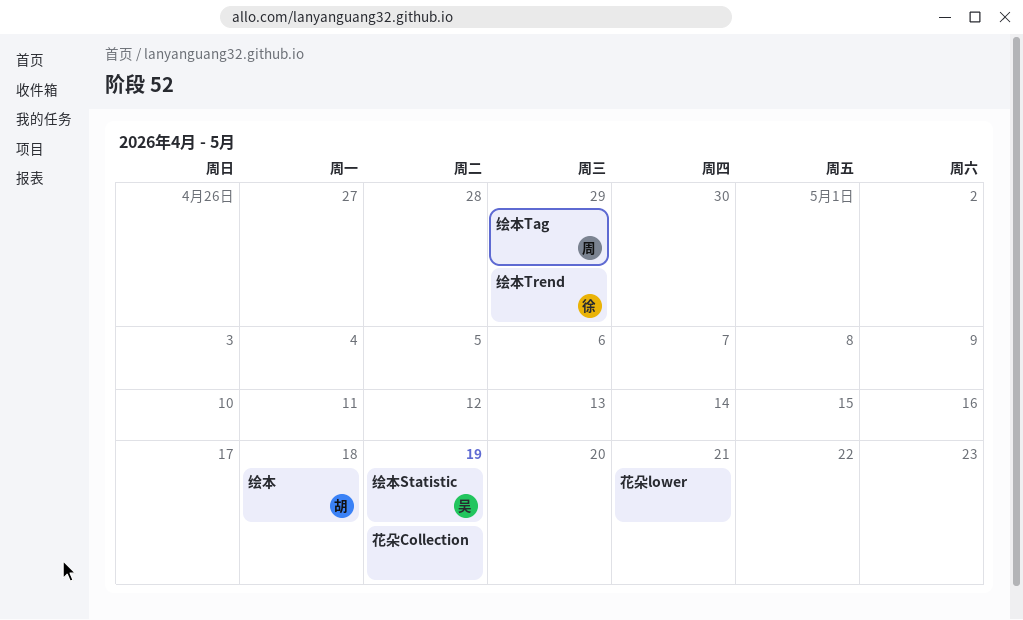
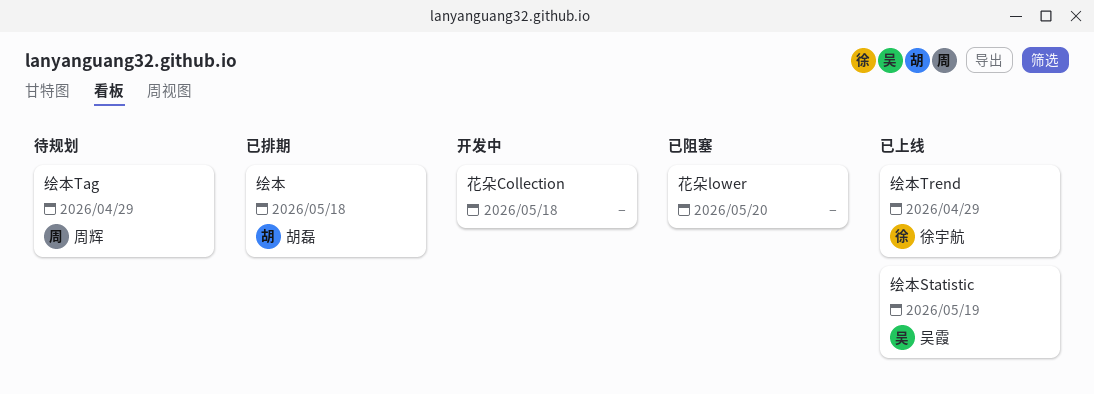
花朵Collection, due: May 19 -> May 18
花朵lower, due: May 21 -> May 20

